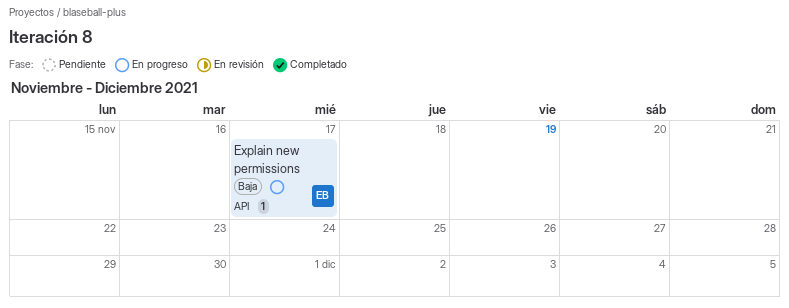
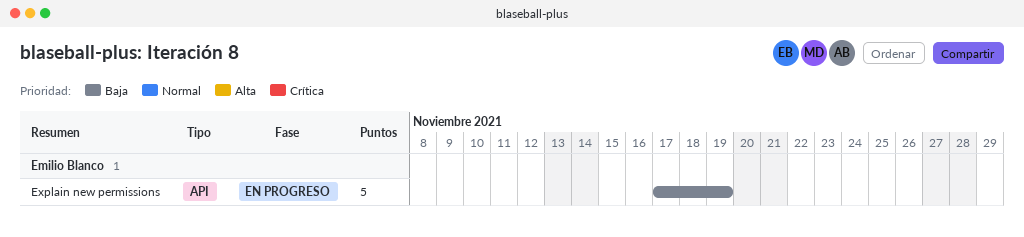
Explain new permissions, estimate: 1 -> 5
Explain new permissions, due: Nov 17 -> Nov 19

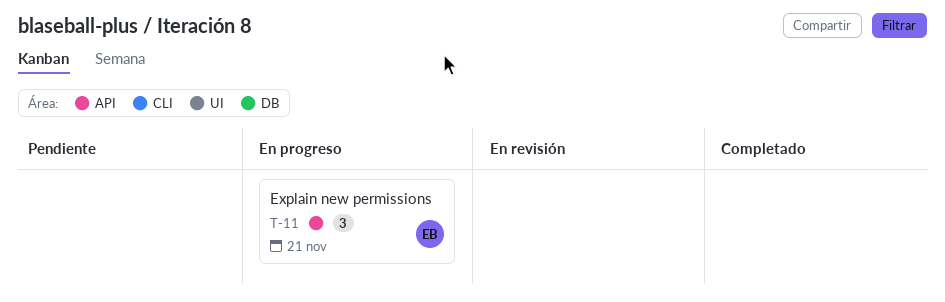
Explain new permissions, estimate: 5 -> 3
Explain new permissions, due: Nov 19 -> Nov 21

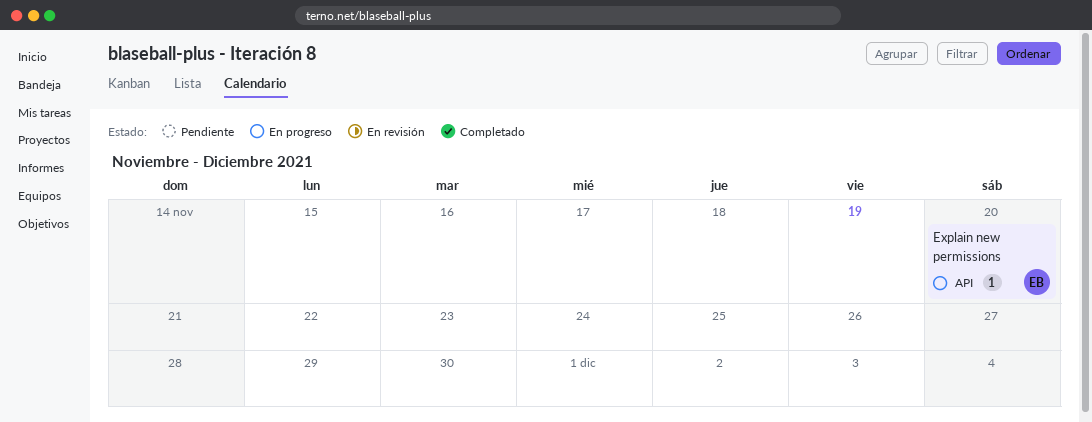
Explain new permissions, estimate: 3 -> 1
Explain new permissions, due: Nov 21 -> Nov 20

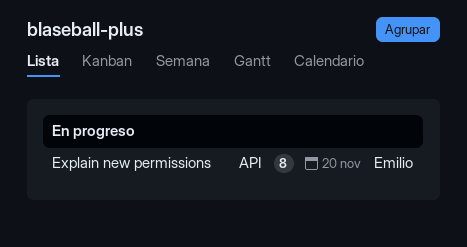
Explain new permissions, estimate: 1 -> 8

